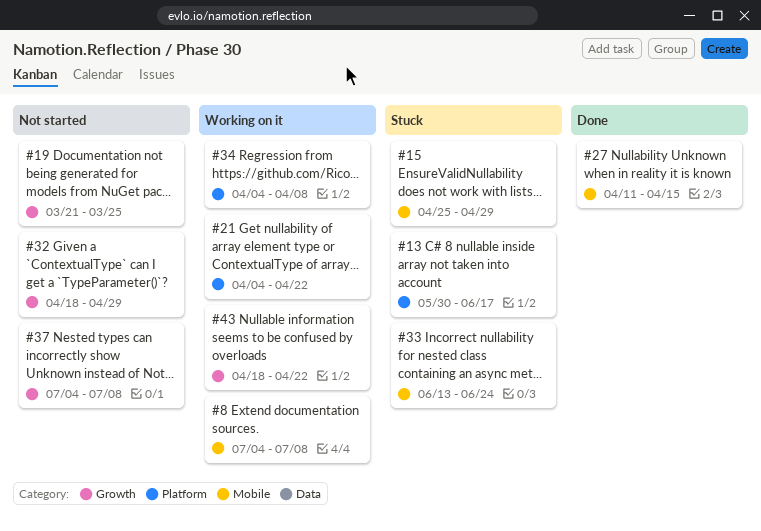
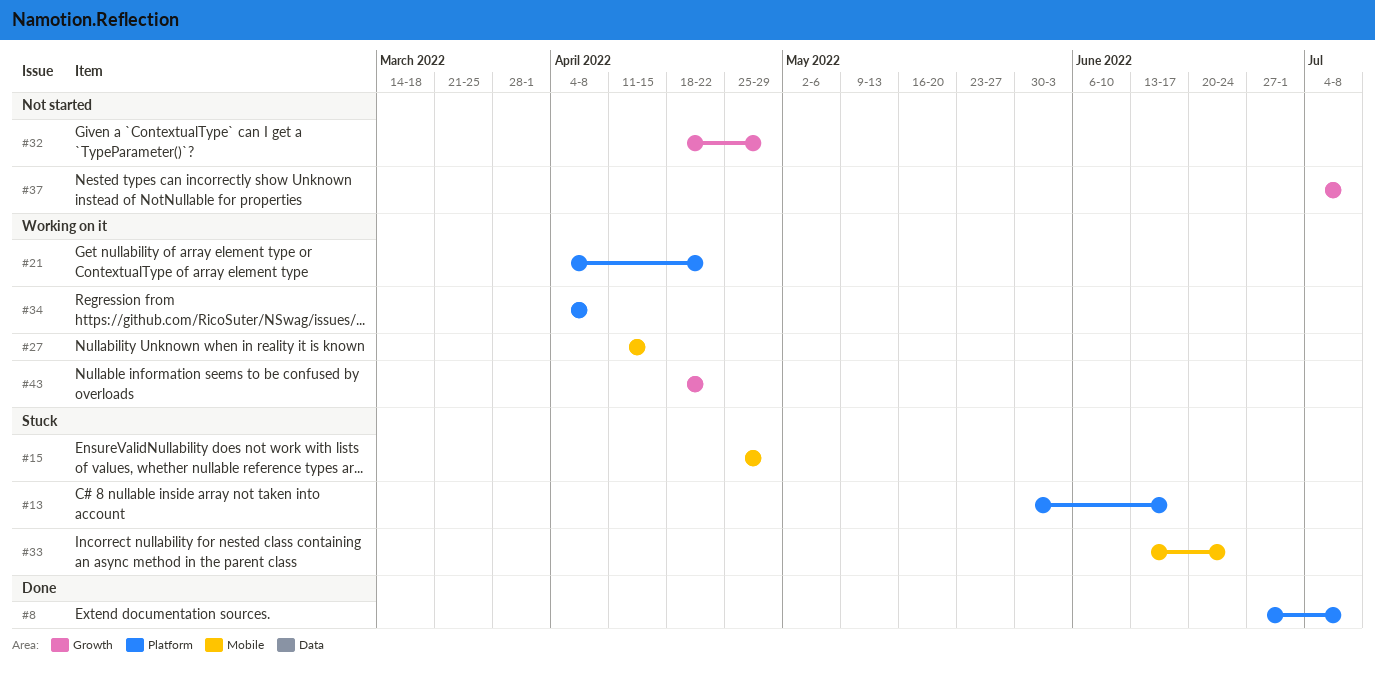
#8, status: Working on it -> Done
#8, label: Mobile -> Platform
#8, start: Jul 4 -> Jun 27
#19: present -> none
#27, status: Done -> Working on it

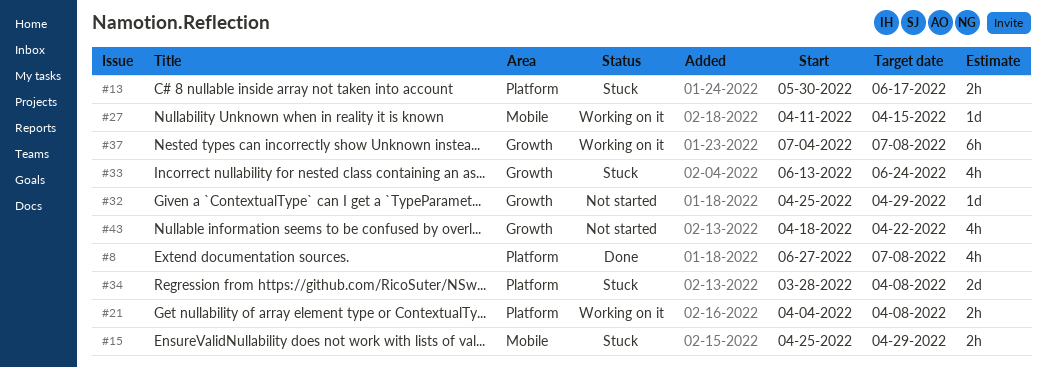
#21, due: Apr 22 -> Apr 8
#32, start: Apr 18 -> Apr 25
#33, label: Mobile -> Growth
#34, status: Working on it -> Stuck
#34, start: Apr 4 -> Mar 28
#37, status: Not started -> Working on it
#43, status: Working on it -> Not started

